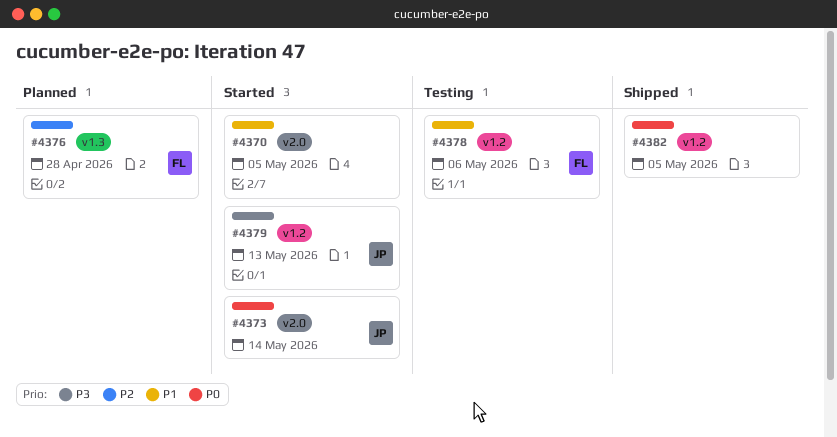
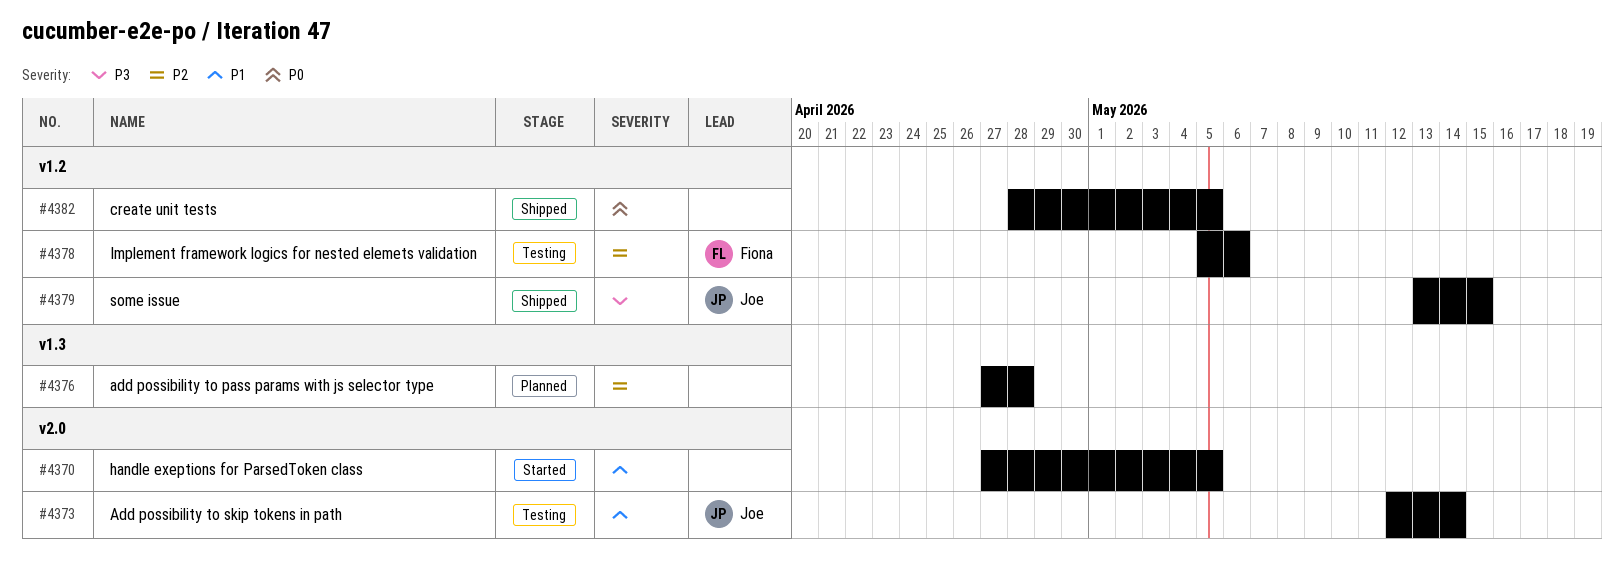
#4373, status: Started -> Testing
#4373, priority: P0 -> P1
#4376, owner: Fiona -> none
#4378, priority: P1 -> P2
#4379, status: Started -> Shipped
#4379, due: May 13 -> May 15

